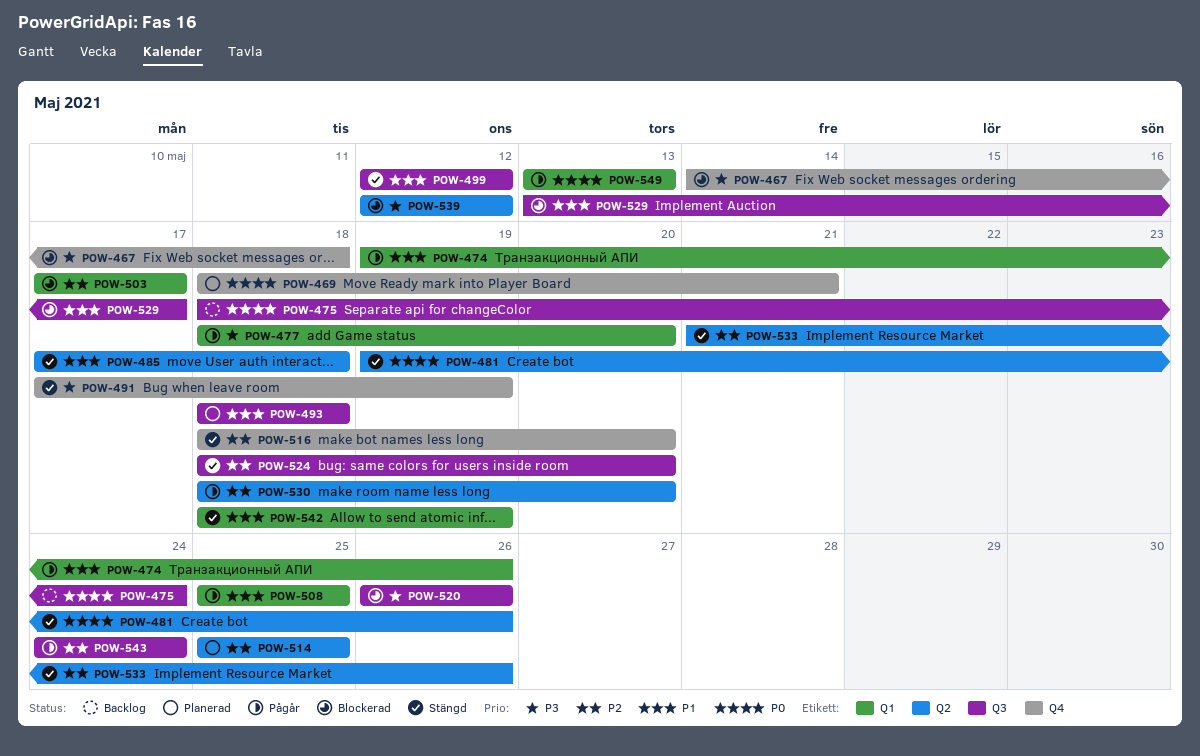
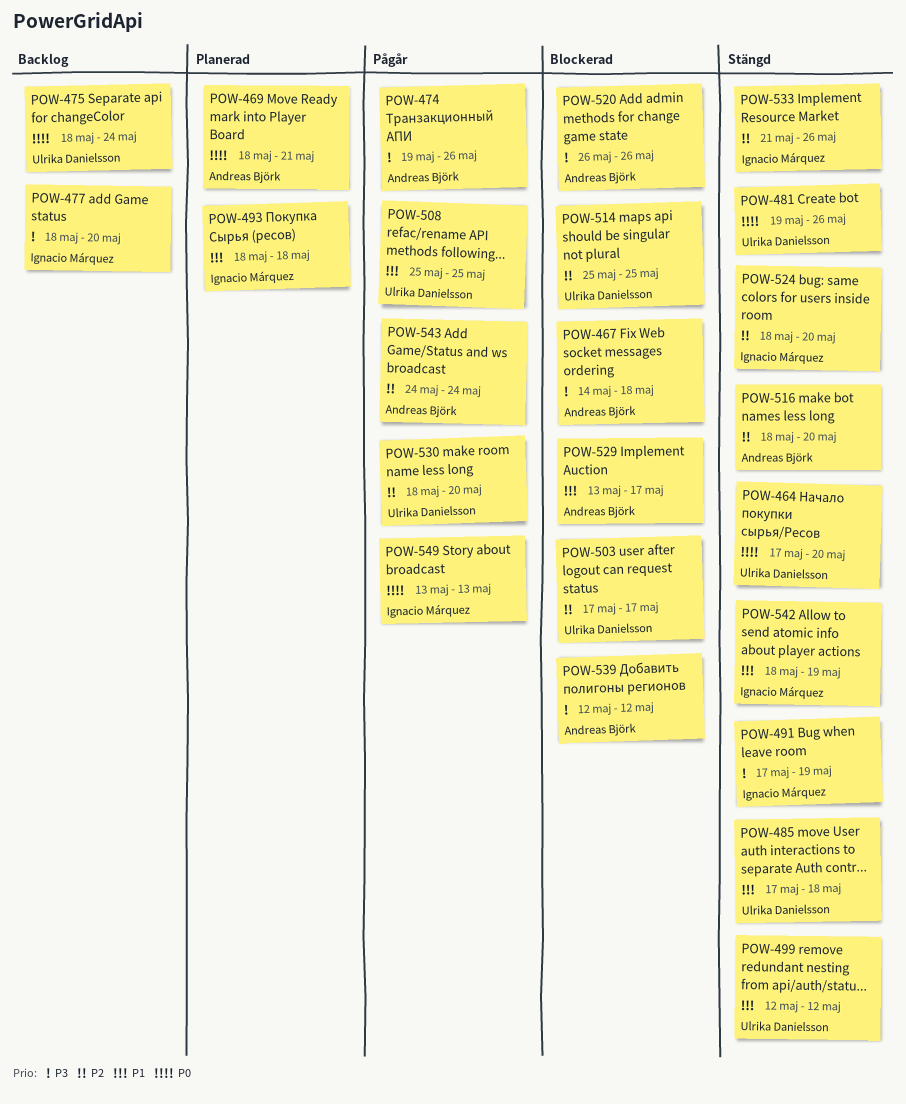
POW-464: none -> present
POW-474, priority: P1 -> P3
POW-477, status: Pågår -> Backlog
POW-514, status: Planerad -> Blockerad

